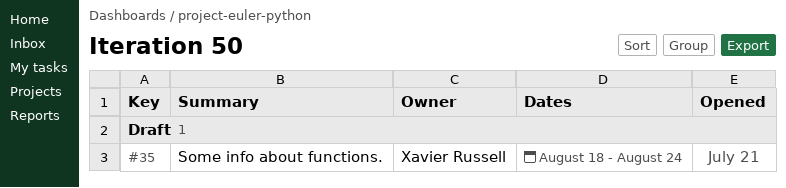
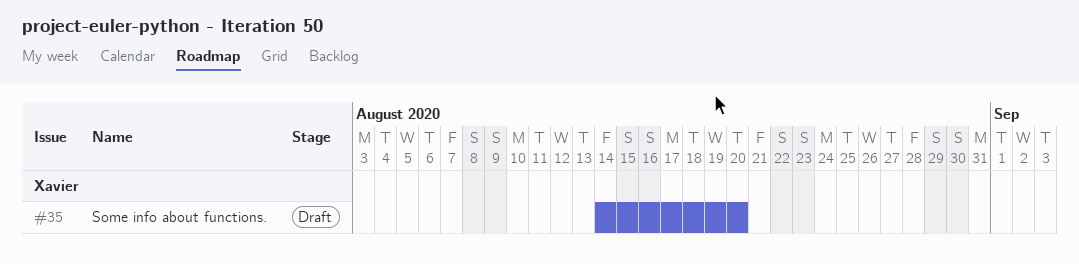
#35, start: Aug 18 -> Aug 14
#35, due: Aug 24 -> Aug 20

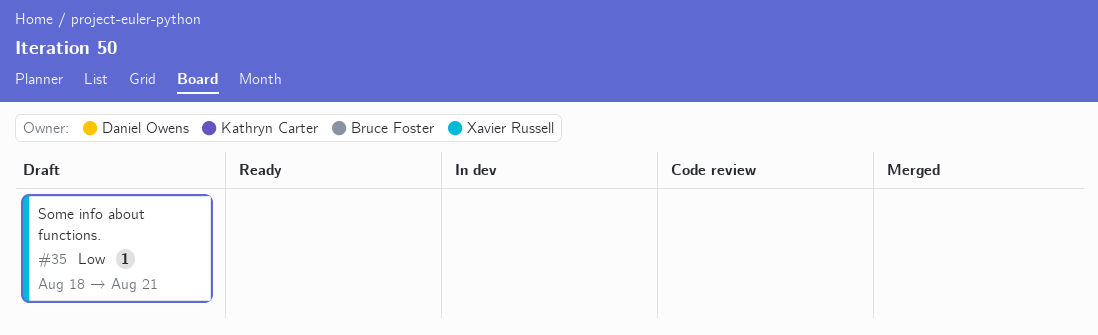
#35, start: Aug 14 -> Aug 18
#35, due: Aug 20 -> Aug 21

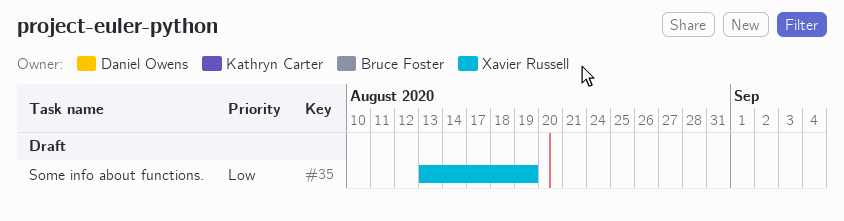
#35, start: Aug 18 -> Aug 13
#35, due: Aug 21 -> Aug 19

